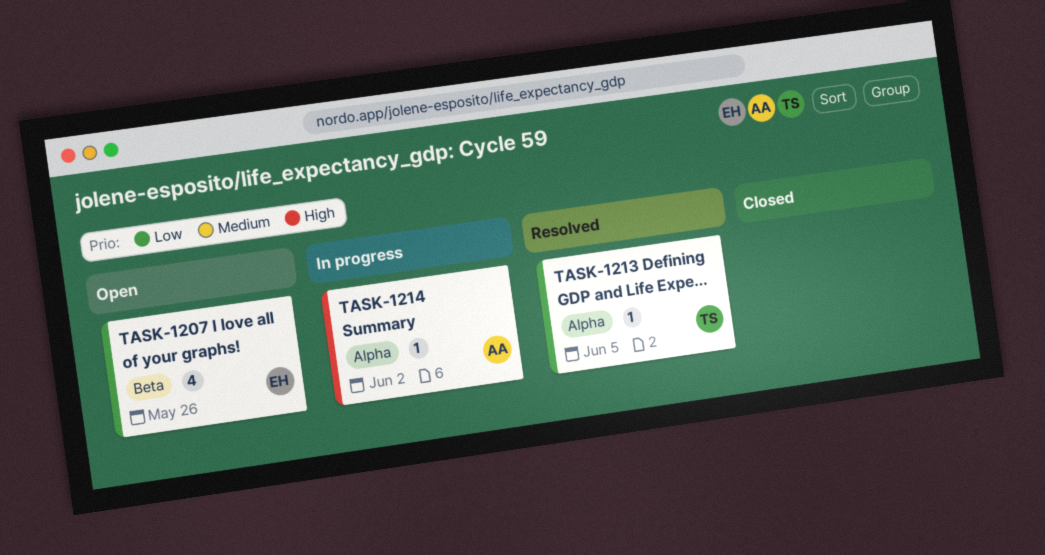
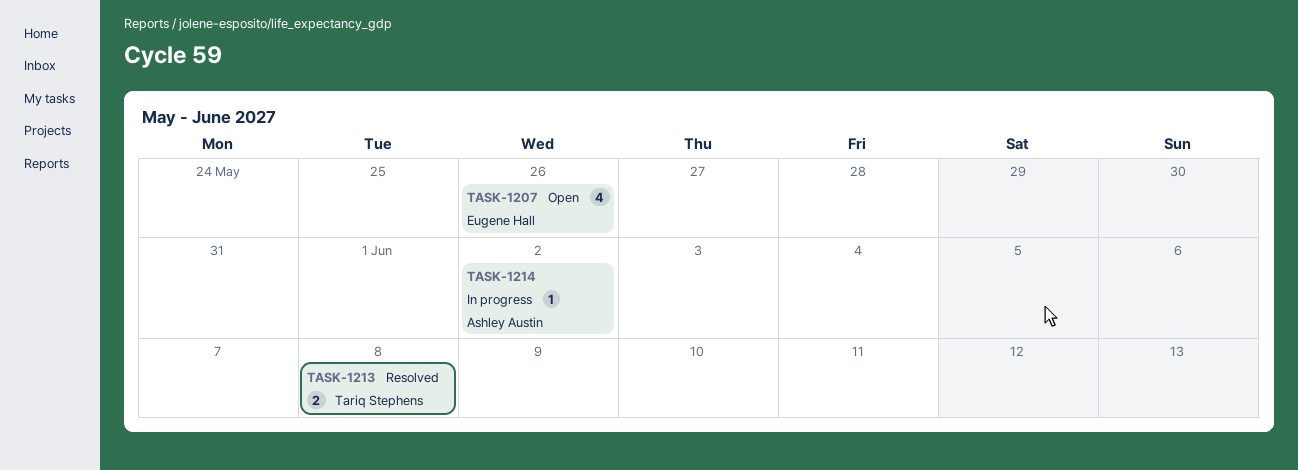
TASK-1213, estimate: 1 -> 2
TASK-1213, due: Jun 5 -> Jun 8

